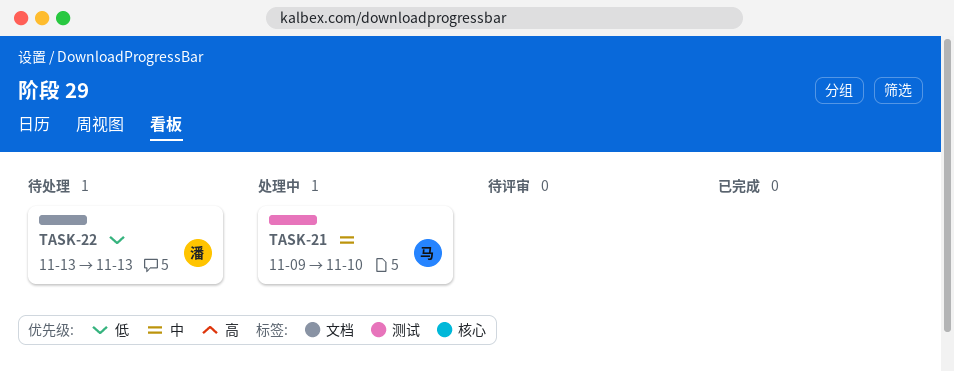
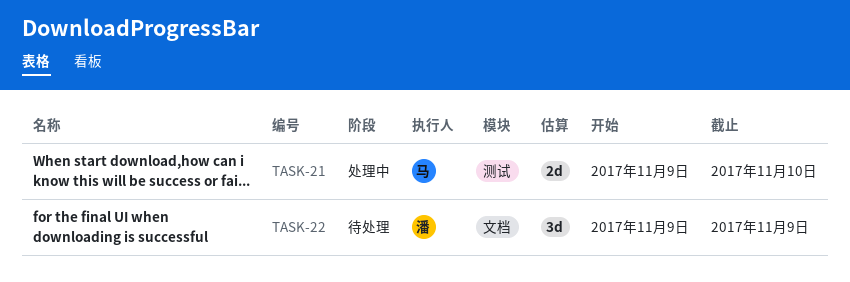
TASK-22, start: Nov 13 -> Nov 9
TASK-22, due: Nov 13 -> Nov 9

